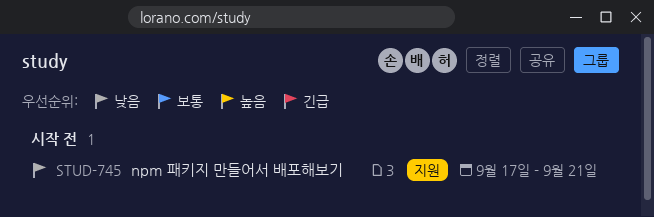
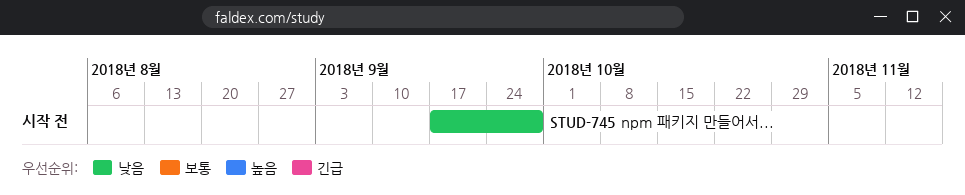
STUD-745, due: Sep 21 -> Sep 28

